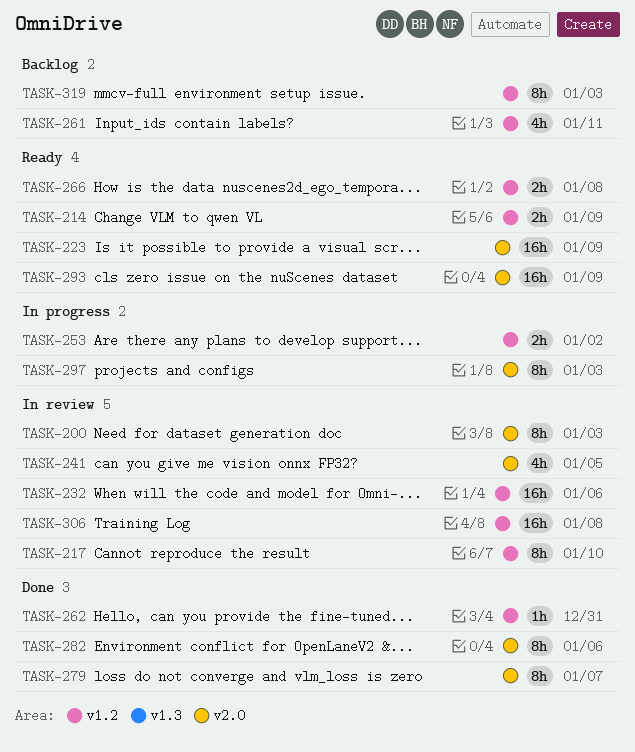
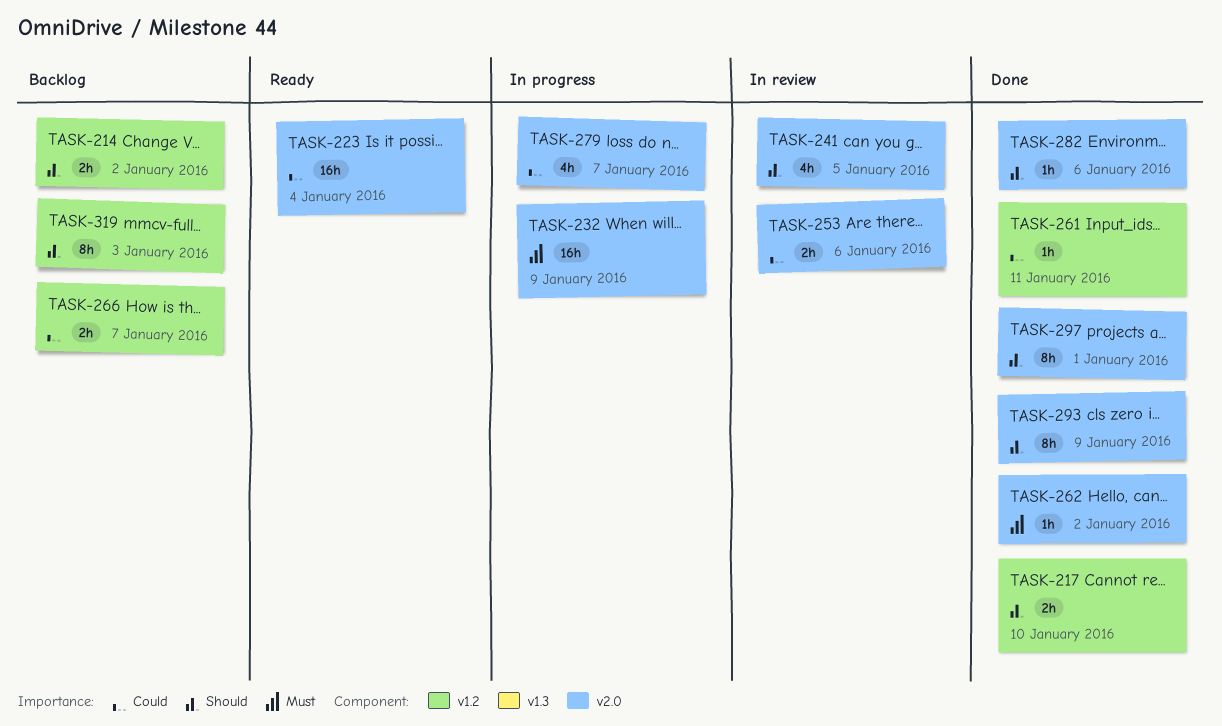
TASK-200: present -> none
TASK-214, status: Ready -> Backlog
TASK-214, due: Jan 9 -> Jan 2
TASK-217, status: In review -> Done
TASK-217, estimate: 8h -> 2h
TASK-223, due: Jan 9 -> Jan 4
TASK-232, status: In review -> In progress
TASK-232, label: v1.2 -> v2.0
TASK-232, due: Jan 6 -> Jan 9
TASK-253, status: In progress -> In review
TASK-253, label: v1.2 -> v2.0
TASK-253, due: Jan 2 -> Jan 6
TASK-261, status: Backlog -> Done
TASK-261, estimate: 4h -> 1h
TASK-262, label: v1.2 -> v2.0
TASK-262, due: Dec 31 -> Jan 2
TASK-266, status: Ready -> Backlog
TASK-266, due: Jan 8 -> Jan 7
TASK-279, status: Done -> In progress
TASK-279, estimate: 8h -> 4h
TASK-282, estimate: 8h -> 1h
TASK-293, status: Ready -> Done
TASK-293, estimate: 16h -> 8h
TASK-297, status: In progress -> Done
TASK-297, due: Jan 3 -> Jan 1
TASK-306: present -> none

